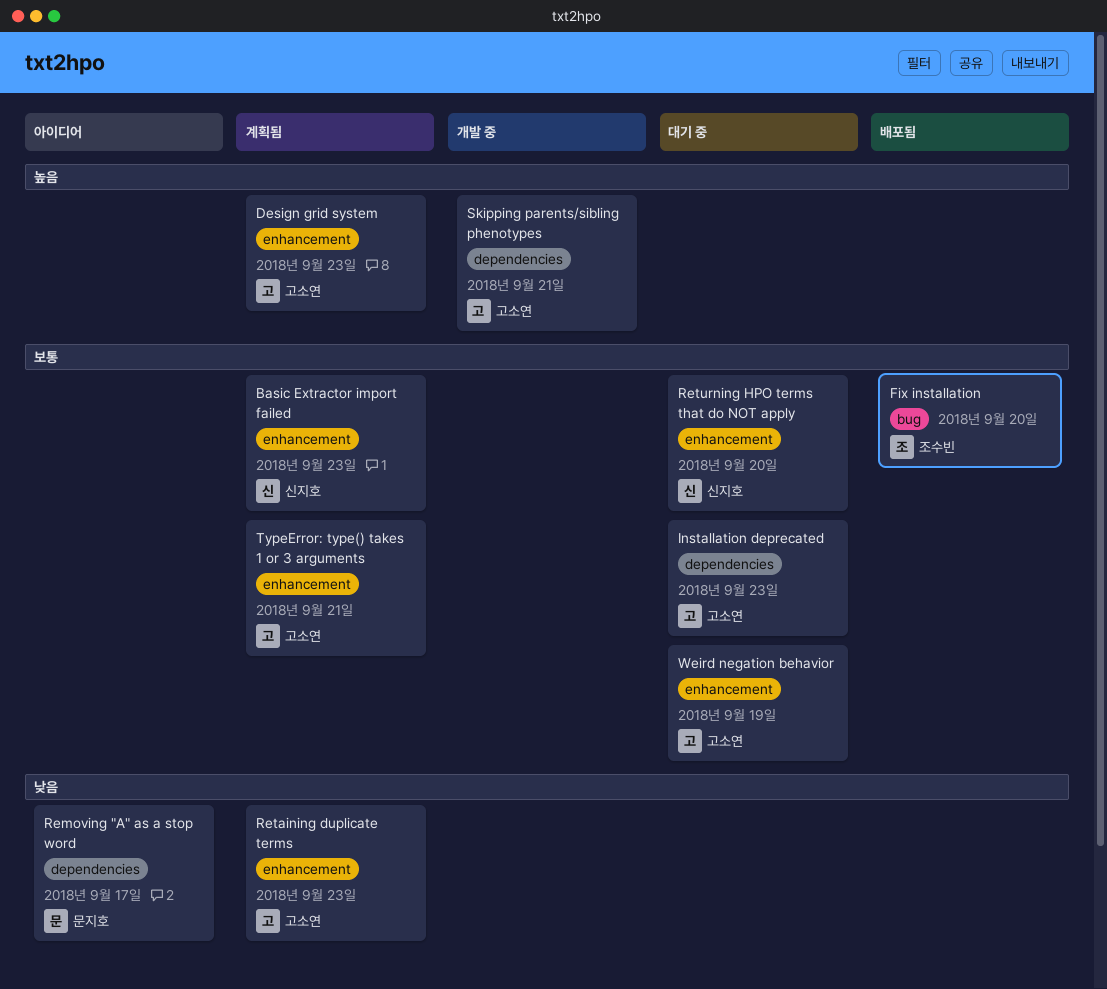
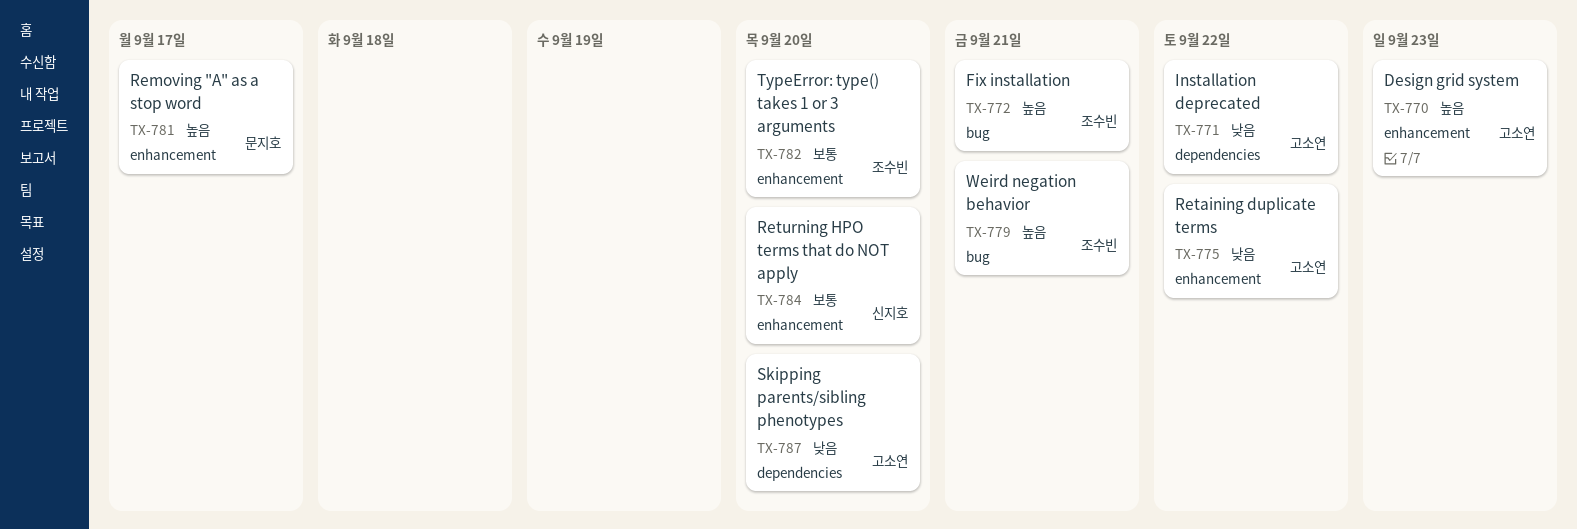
Basic Extractor import failed: present -> none
Fix installation, priority: 보통 -> 높음
Fix installation, due: Sep 20 -> Sep 21
Installation deprecated, priority: 보통 -> 낮음
Installation deprecated, due: Sep 23 -> Sep 22
Removing "A" as a stop word, priority: 낮음 -> 높음
Removing "A" as a stop word, label: dependencies -> enhancement
Retaining duplicate terms, due: Sep 23 -> Sep 22
Skipping parents/sibling phenotypes, priority: 높음 -> 낮음
Skipping parents/sibling phenotypes, due: Sep 21 -> Sep 20
TypeError: type() takes 1 or 3 arguments, owner: 고소연 -> 조수빈
TypeError: type() takes 1 or 3 arguments, due: Sep 21 -> Sep 20
Weird negation behavior, owner: 고소연 -> 조수빈
Weird negation behavior, priority: 보통 -> 높음
Weird negation behavior, label: enhancement -> bug
Weird negation behavior, due: Sep 19 -> Sep 21

